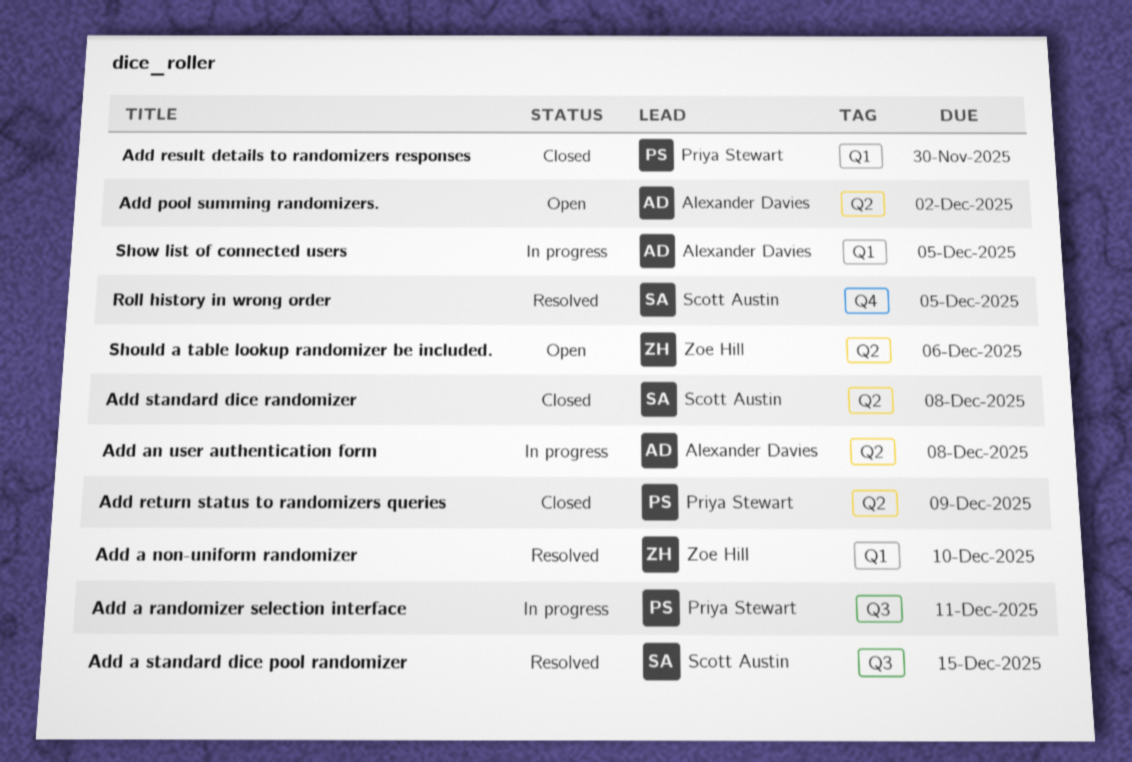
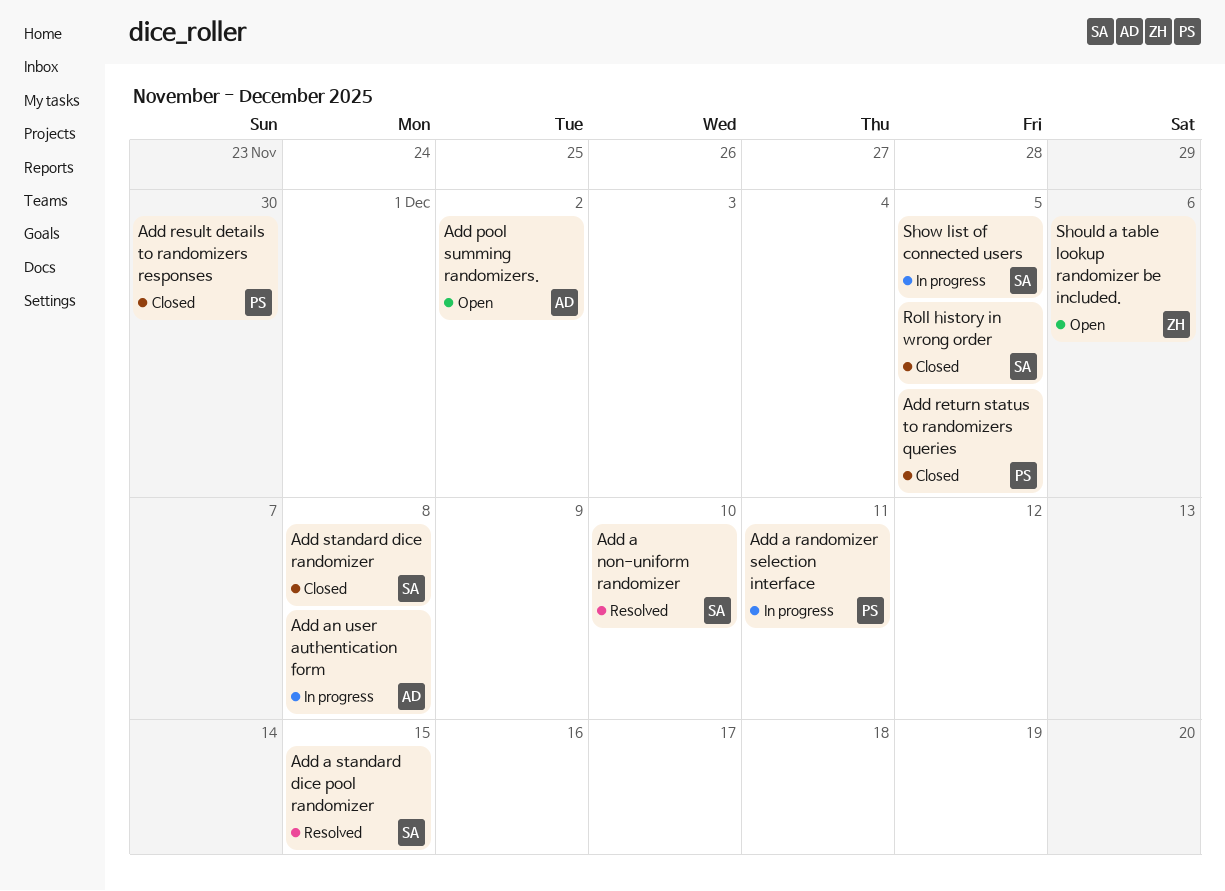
Add a non-uniform randomizer, owner: Zoe Hill -> Scott Austin
Add return status to randomizers queries, due: Dec 9 -> Dec 5
Roll history in wrong order, status: Resolved -> Closed
Show list of connected users, owner: Alexander Davies -> Scott Austin

